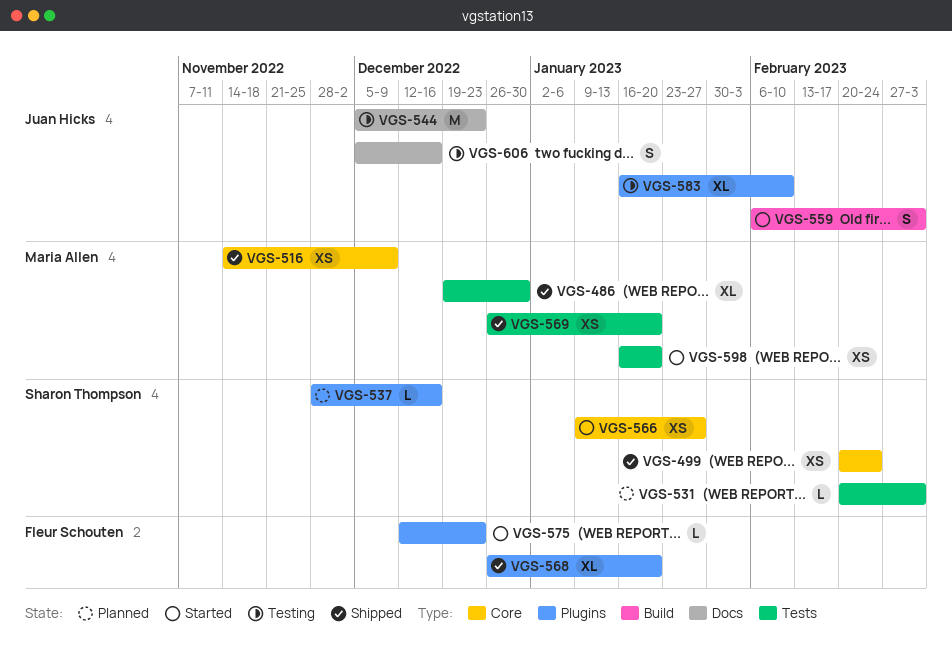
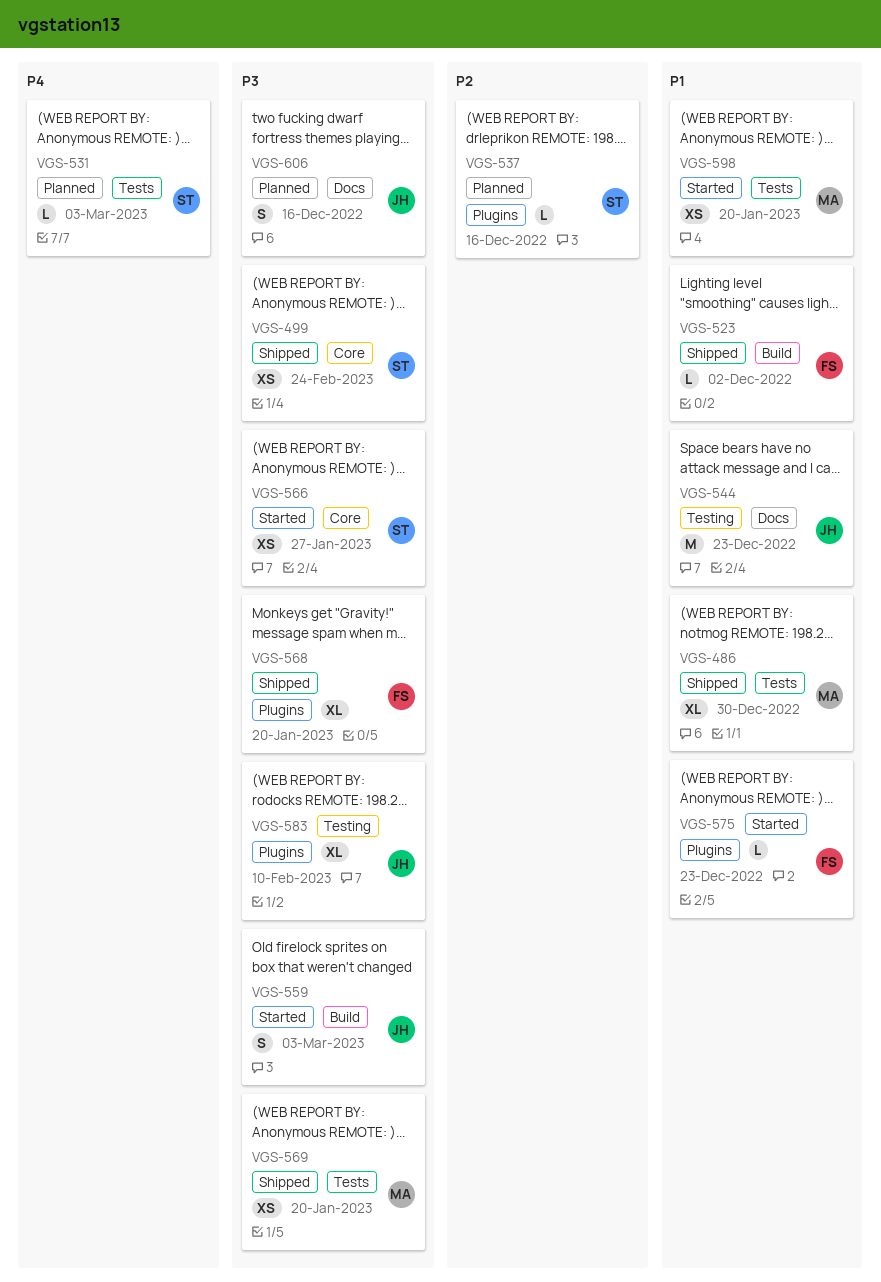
VGS-516: present -> none
VGS-523: none -> present
VGS-606, status: Testing -> Planned

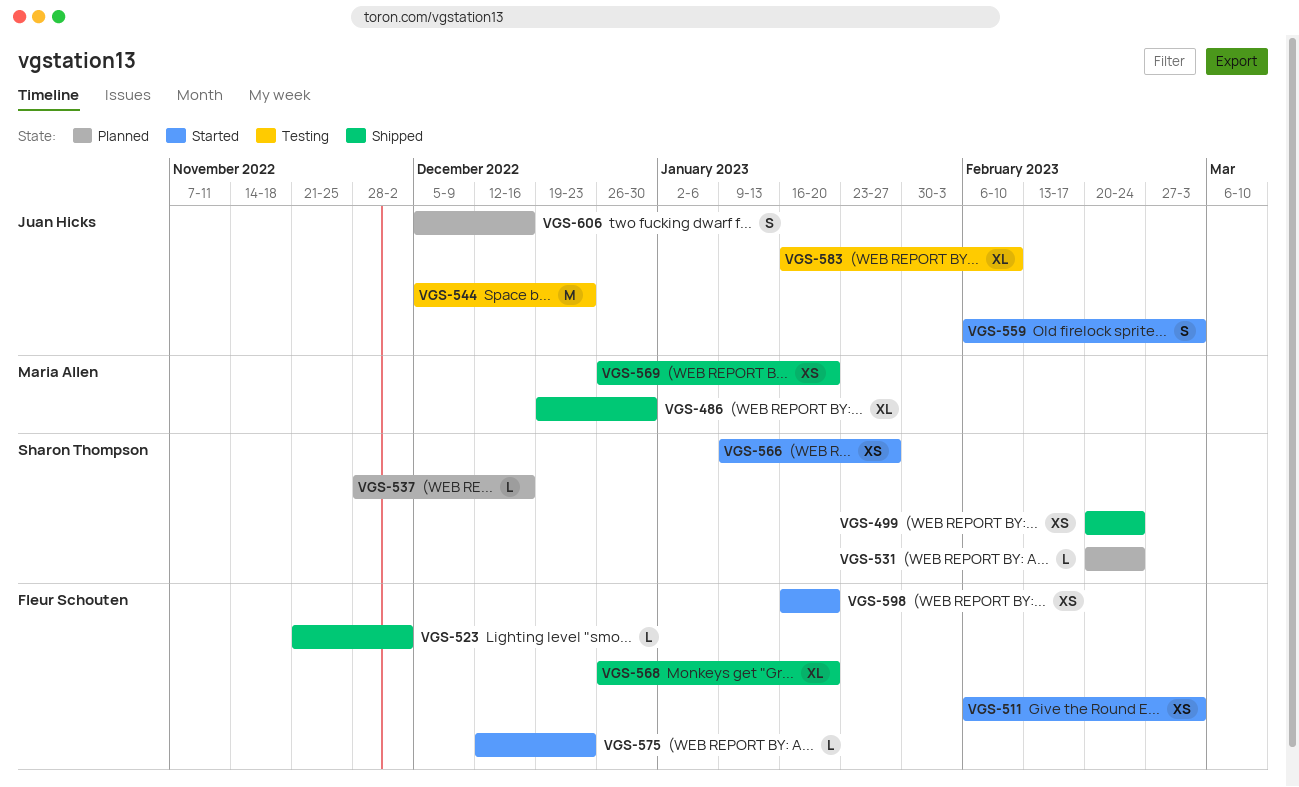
VGS-511: none -> present
VGS-531, due: Mar 3 -> Feb 24
VGS-598, owner: Maria Allen -> Fleur Schouten

